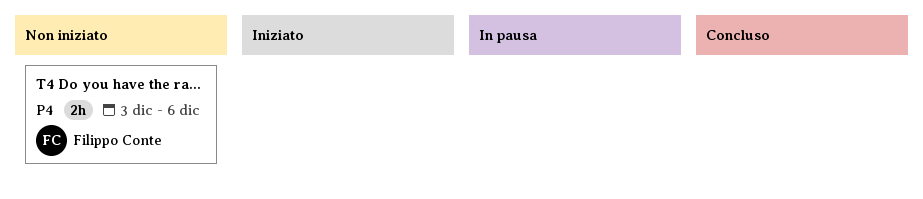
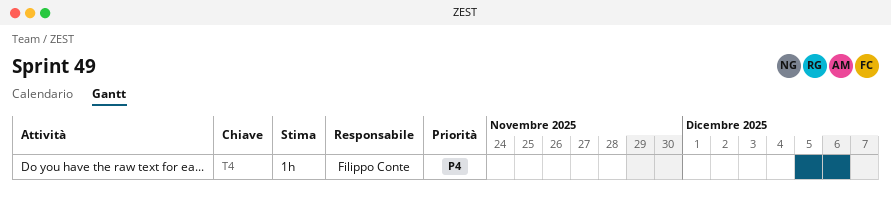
T4, estimate: 2h -> 1h
T4, start: Dec 3 -> Dec 5

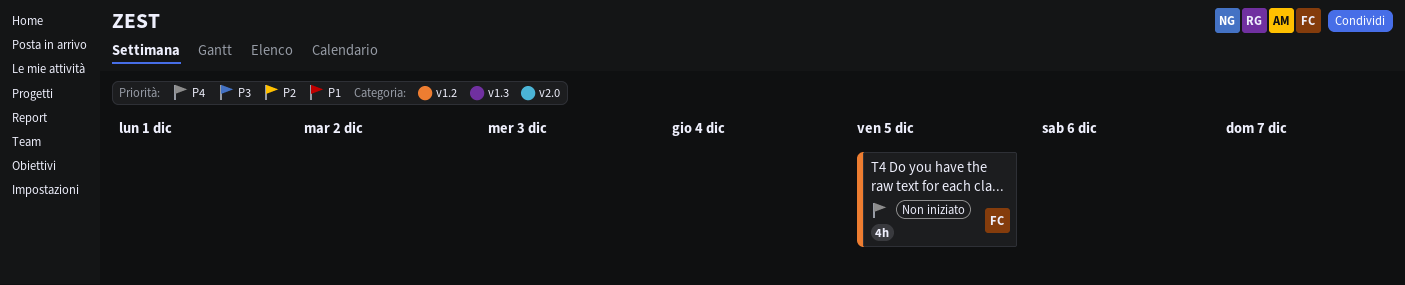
T4, estimate: 1h -> 4h
T4, due: Dec 6 -> Dec 5

